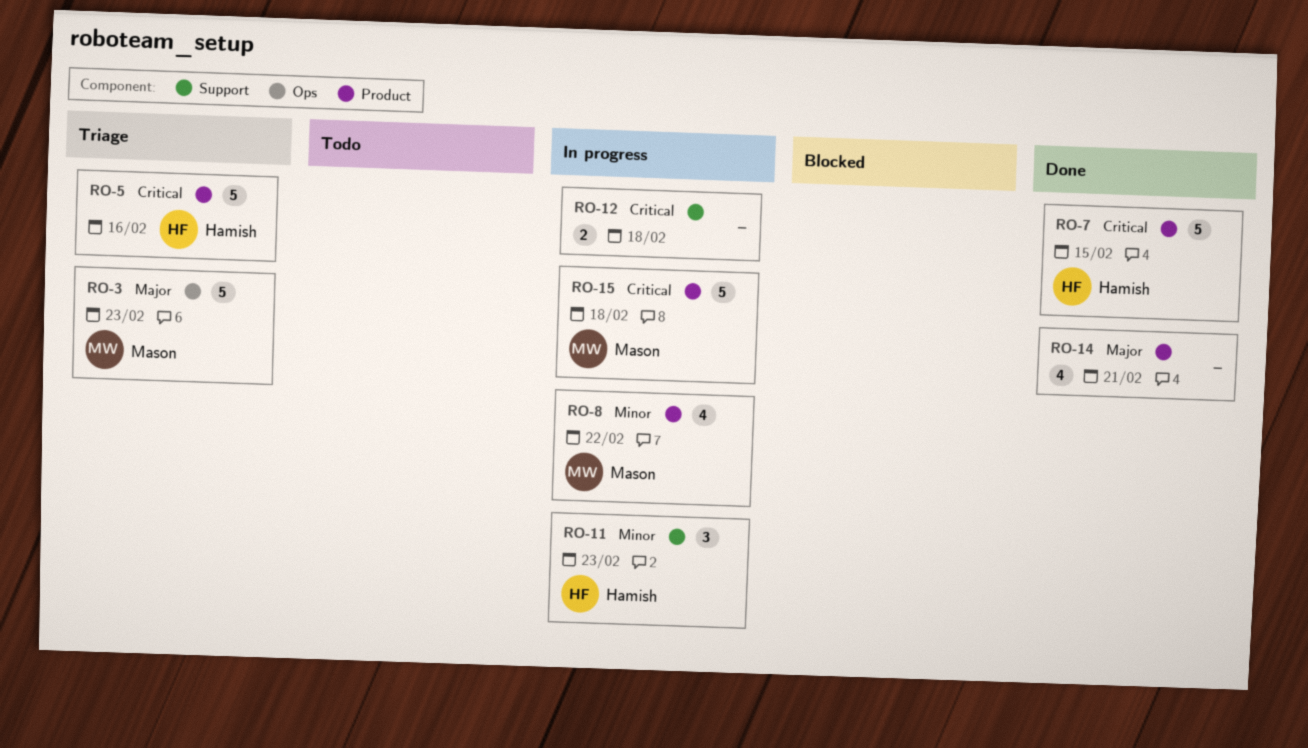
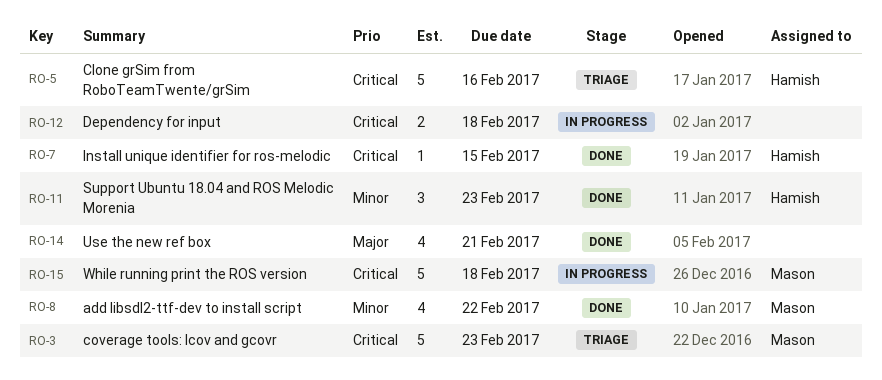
RO-3, priority: Major -> Critical
RO-7, estimate: 5 -> 1
RO-8, status: In progress -> Done
RO-11, status: In progress -> Done

